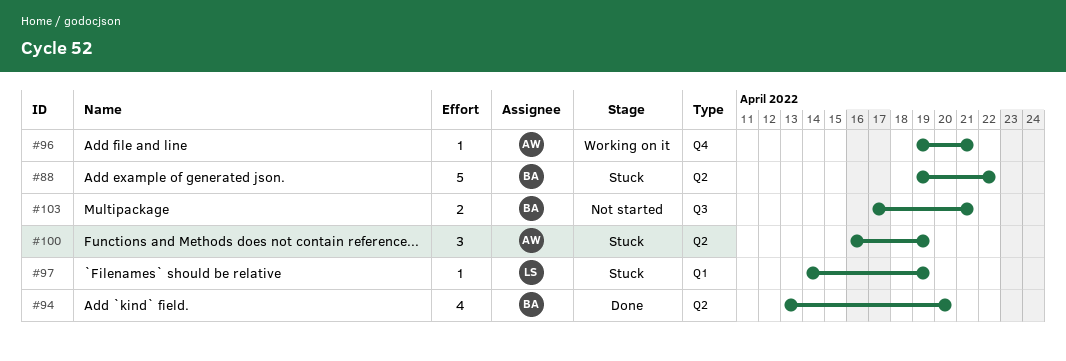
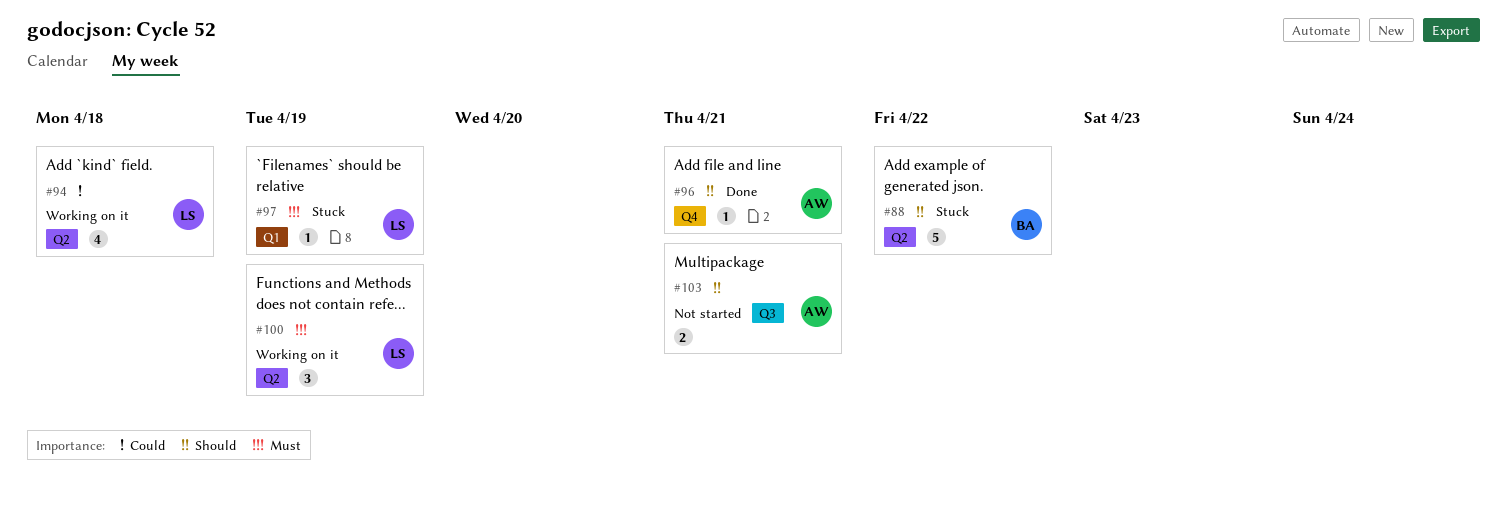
#94, status: Done -> Working on it
#94, owner: BA -> LS
#94, due: Apr 20 -> Apr 18
#96, status: Working on it -> Done
#100, status: Stuck -> Working on it
#100, owner: AW -> LS
#103, owner: BA -> AW

